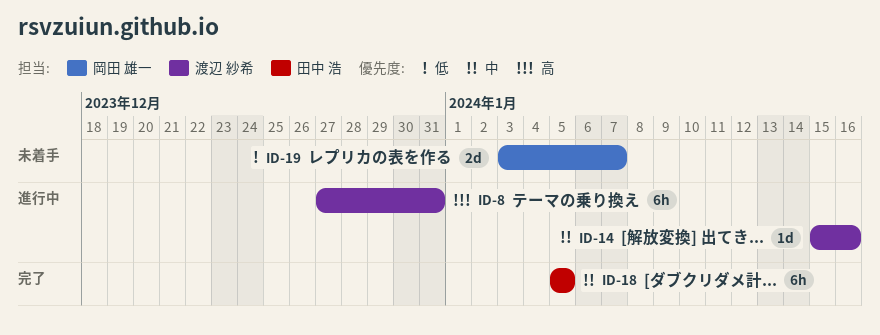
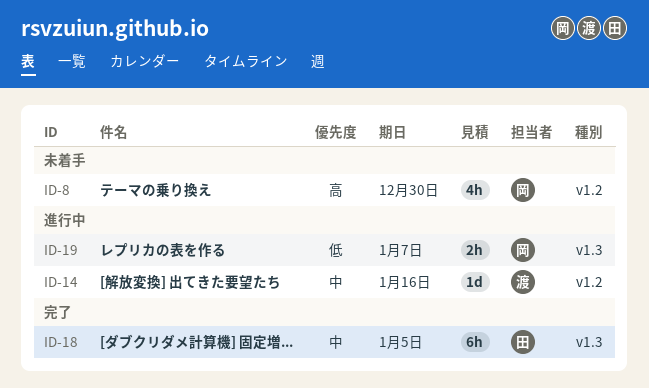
ID-8, status: 進行中 -> 未着手
ID-8, owner: 渡辺 紗希 -> 岡田 雄一
ID-8, estimate: 6h -> 4h
ID-8, due: Dec 31 -> Dec 30
ID-19, status: 未着手 -> 進行中
ID-19, estimate: 2d -> 2h

